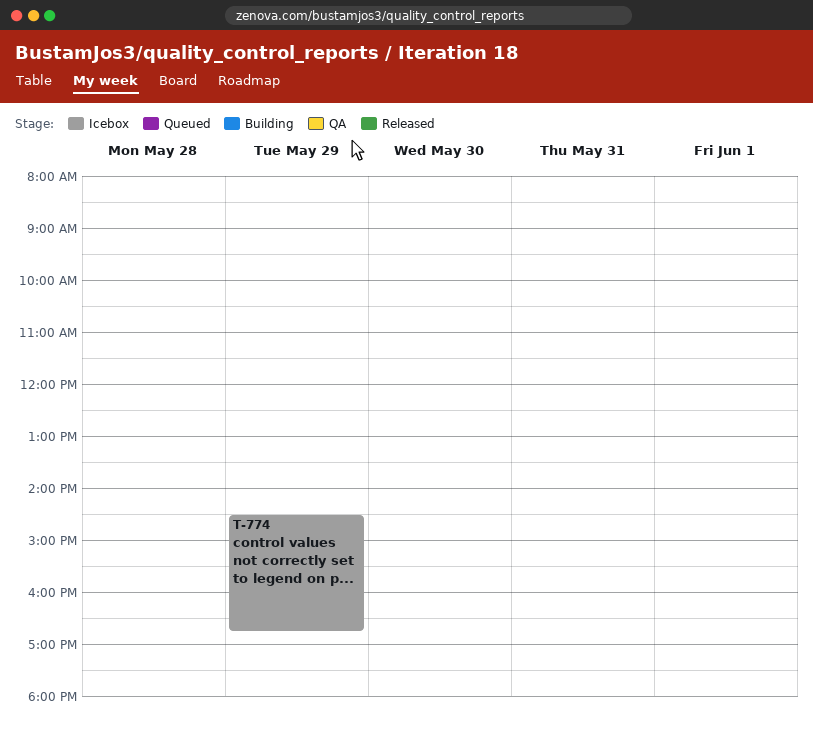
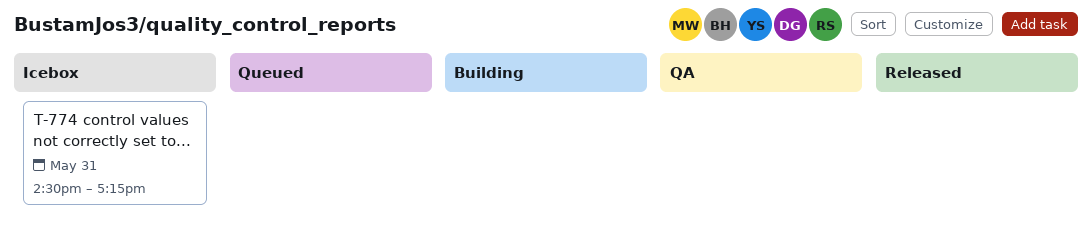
T-774, day: May 29 -> May 31
T-774, ends: 16:45 -> 17:15

